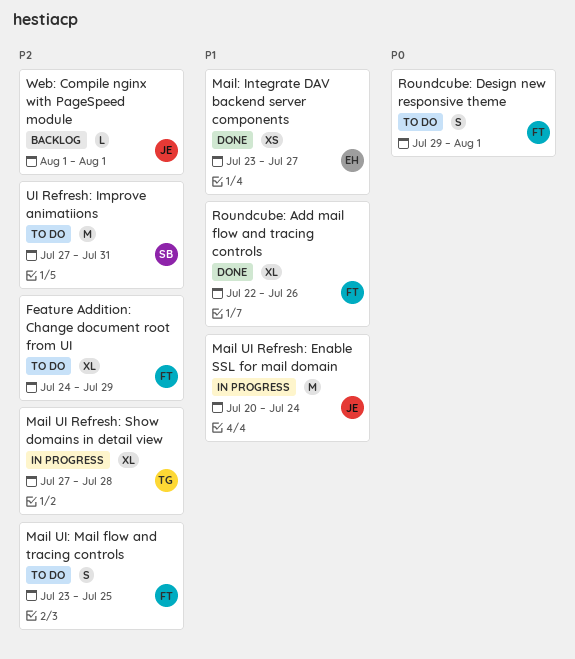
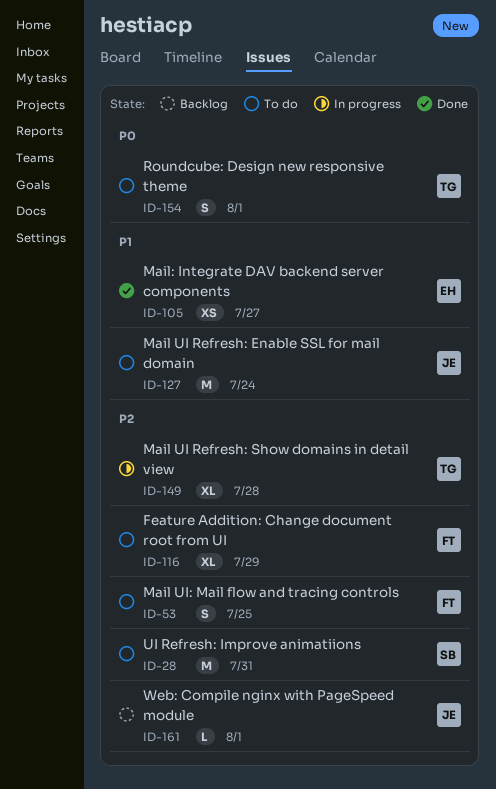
Mail UI Refresh: Enable SSL for mail domain, status: In progress -> To do
Roundcube: Add mail flow and tracing controls: present -> none
Roundcube: Design new responsive theme, owner: FT -> TG

